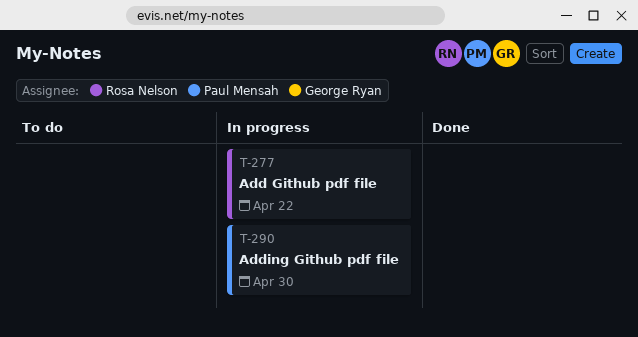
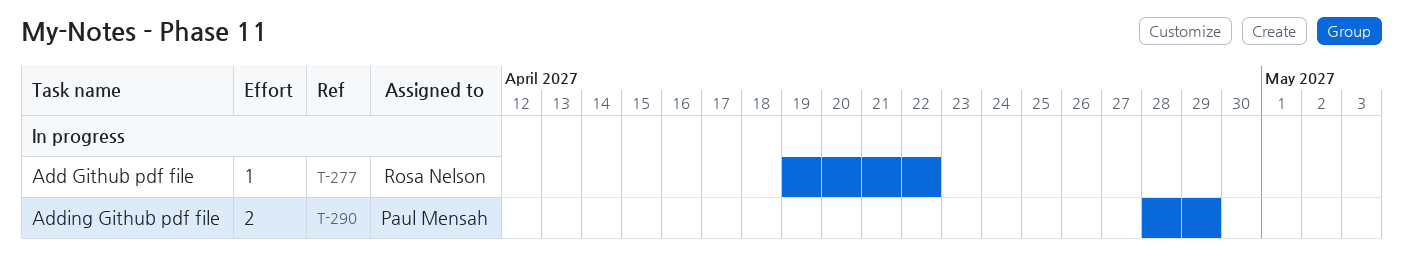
T-290, due: Apr 30 -> Apr 29

